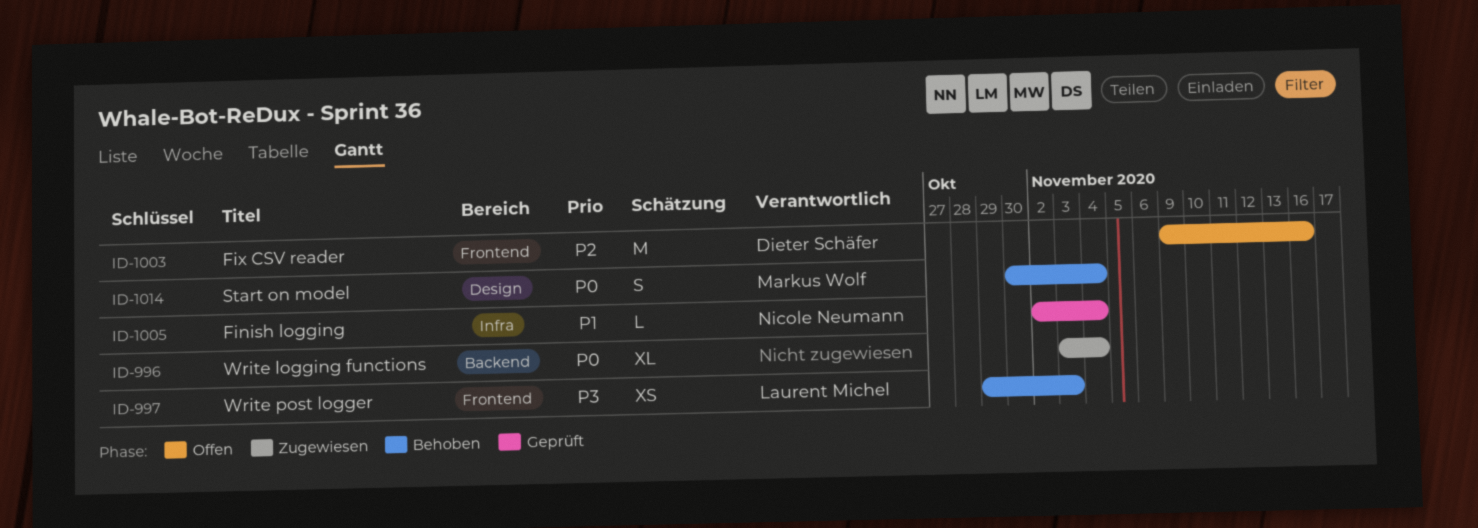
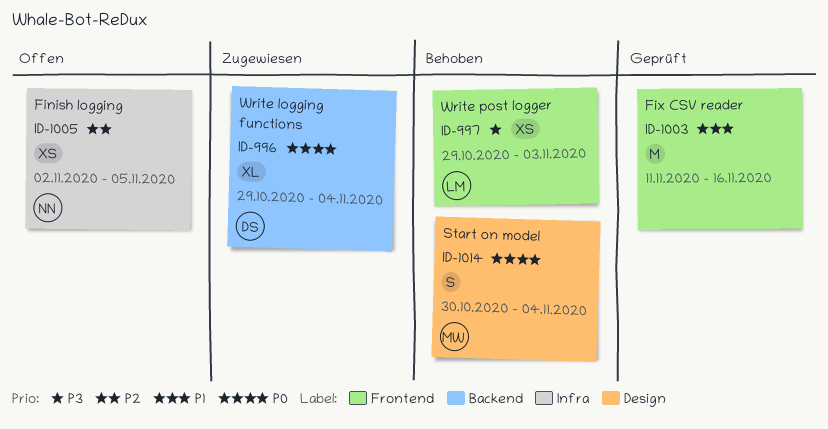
ID-996, owner: none -> Dieter Schäfer
ID-996, start: Nov 3 -> Oct 29
ID-1003, status: Offen -> Geprüft
ID-1003, owner: Dieter Schäfer -> none
ID-1003, priority: P2 -> P1
ID-1003, start: Nov 9 -> Nov 11
ID-1005, status: Geprüft -> Offen
ID-1005, priority: P1 -> P2
ID-1005, estimate: L -> XS
ID-1005, due: Nov 4 -> Nov 5

